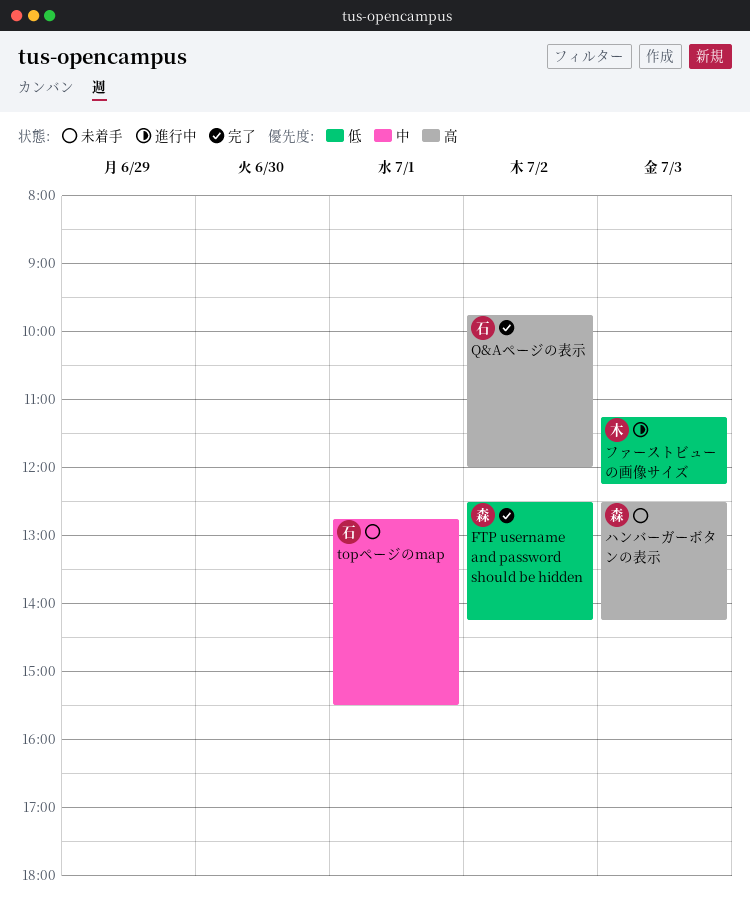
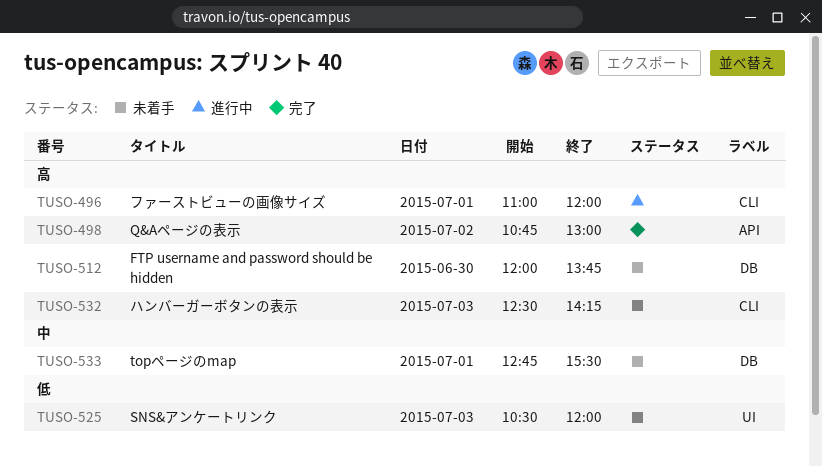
FTP username and password should be hidden, status: 完了 -> 未着手
FTP username and password should be hidden, priority: 低 -> 高
FTP username and password should be hidden, day: Jul 2 -> Jun 30
FTP username and password should be hidden, begins: 12:30 -> 12:00
FTP username and password should be hidden, ends: 14:15 -> 13:45
Q&Aページの表示, begins: 09:45 -> 10:45
Q&Aページの表示, ends: 12:00 -> 13:00
SNS&アンケートリンク: none -> present
ファーストビューの画像サイズ, priority: 低 -> 高
ファーストビューの画像サイズ, day: Jul 3 -> Jul 1
ファーストビューの画像サイズ, begins: 11:15 -> 11:00
ファーストビューの画像サイズ, ends: 12:15 -> 12:00

